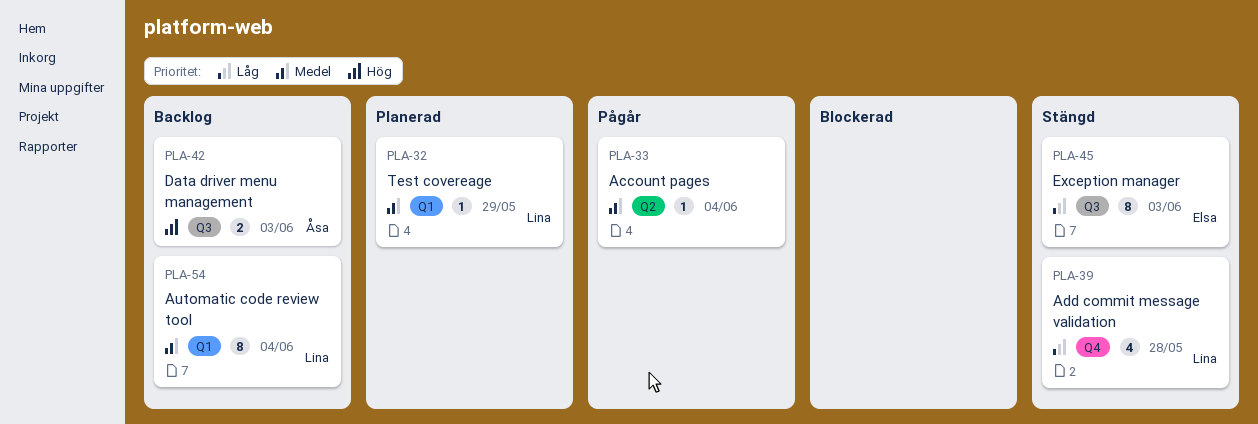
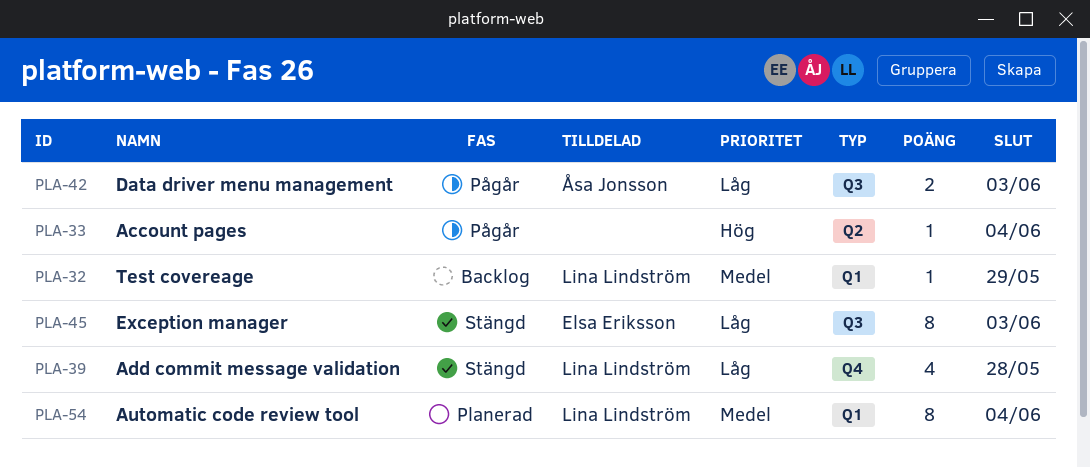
PLA-32, status: Planerad -> Backlog
PLA-33, priority: Medel -> Hög
PLA-42, status: Backlog -> Pågår
PLA-42, priority: Hög -> Låg
PLA-54, status: Backlog -> Planerad

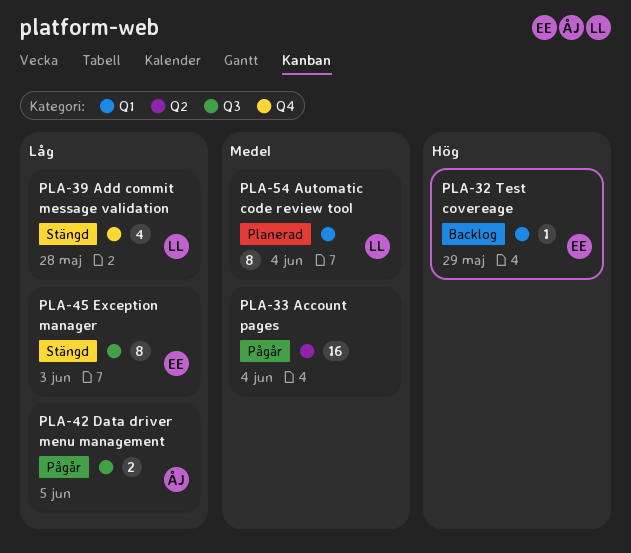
PLA-32, owner: Lina Lindström -> Elsa Eriksson
PLA-32, priority: Medel -> Hög
PLA-33, priority: Hög -> Medel
PLA-33, estimate: 1 -> 16
PLA-42, due: Jun 3 -> Jun 5

